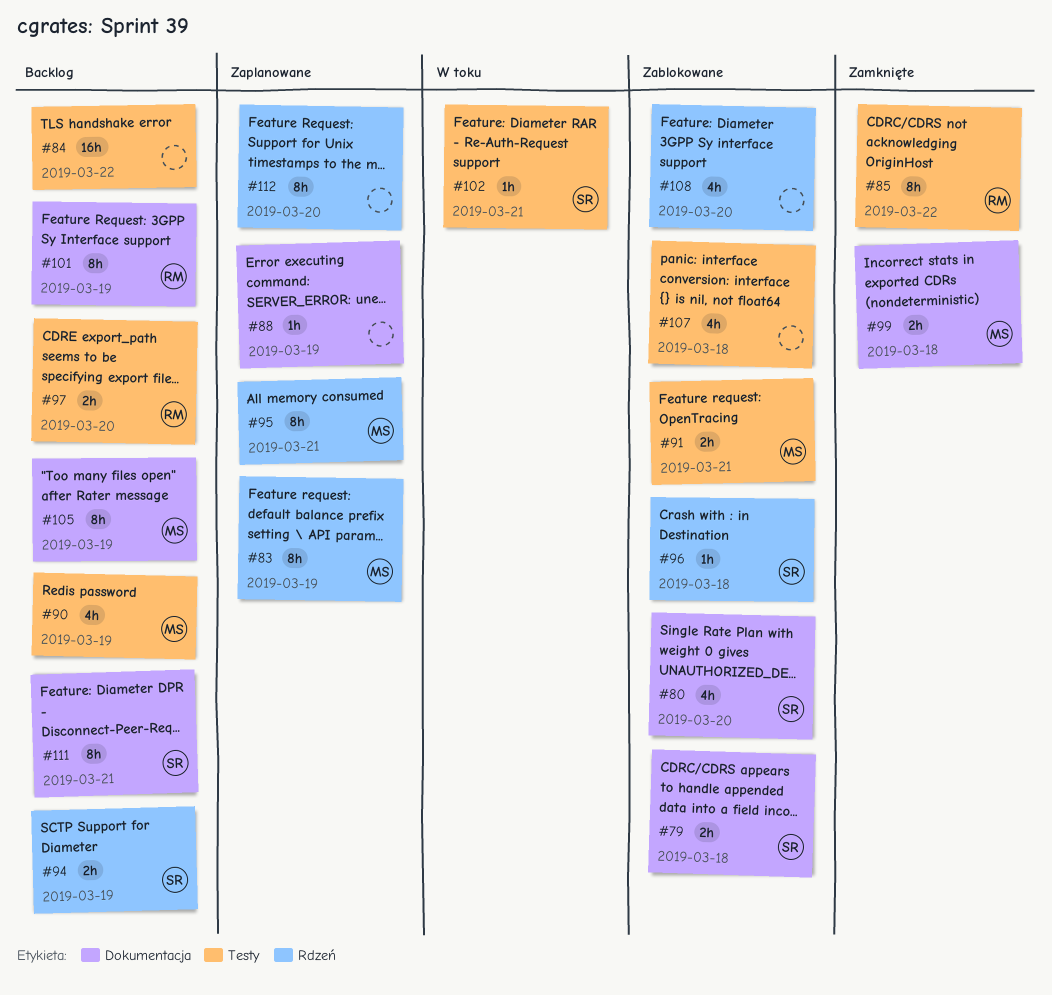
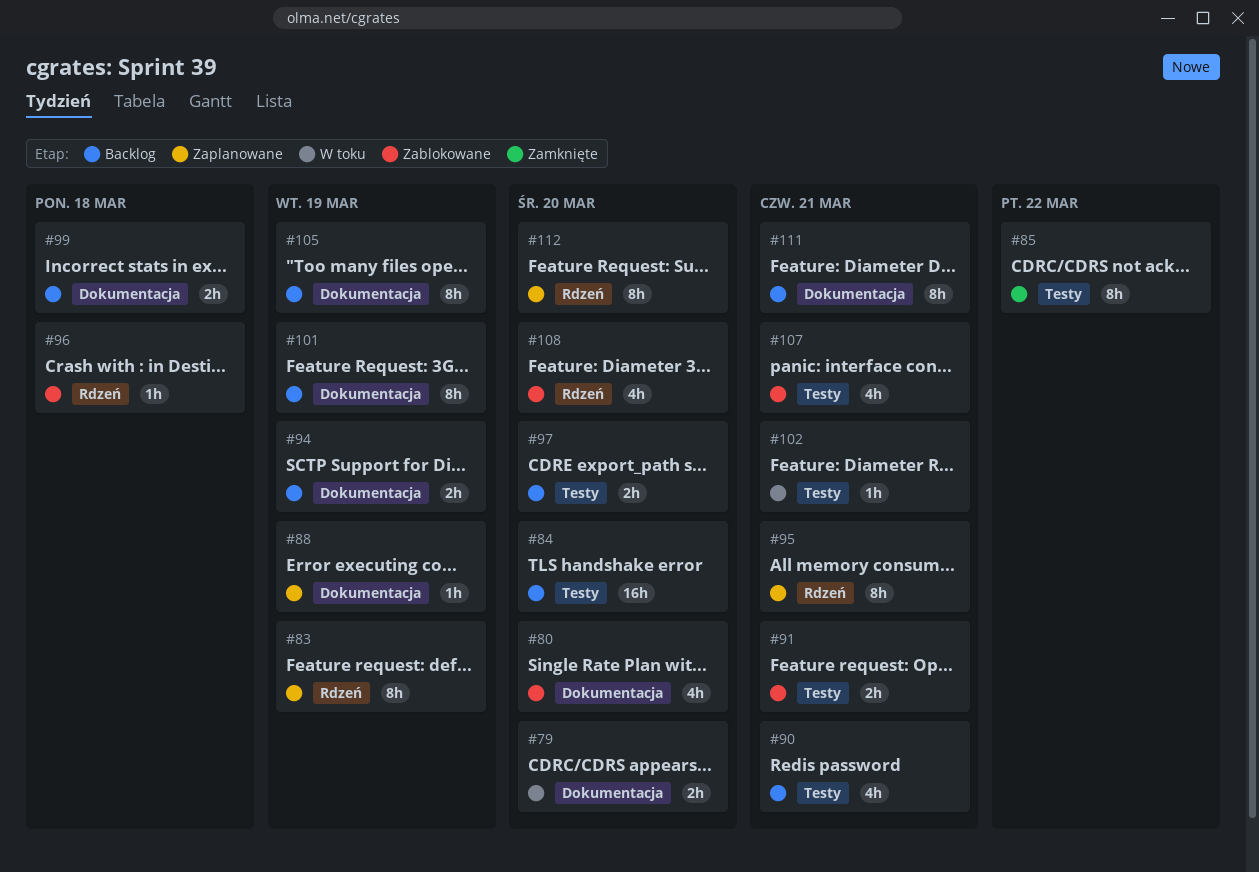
#79, status: Zablokowane -> W toku
#79, due: Mar 18 -> Mar 20
#84, due: Mar 22 -> Mar 20
#90, due: Mar 19 -> Mar 21
#94, label: Rdzeń -> Dokumentacja
#99, status: Zamknięte -> Backlog
#107, due: Mar 18 -> Mar 21

